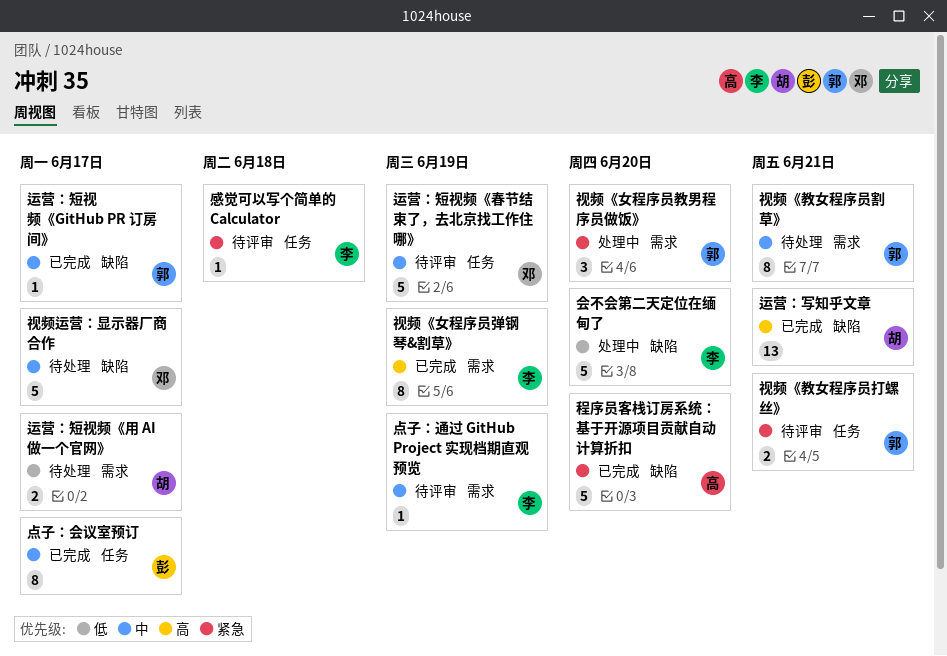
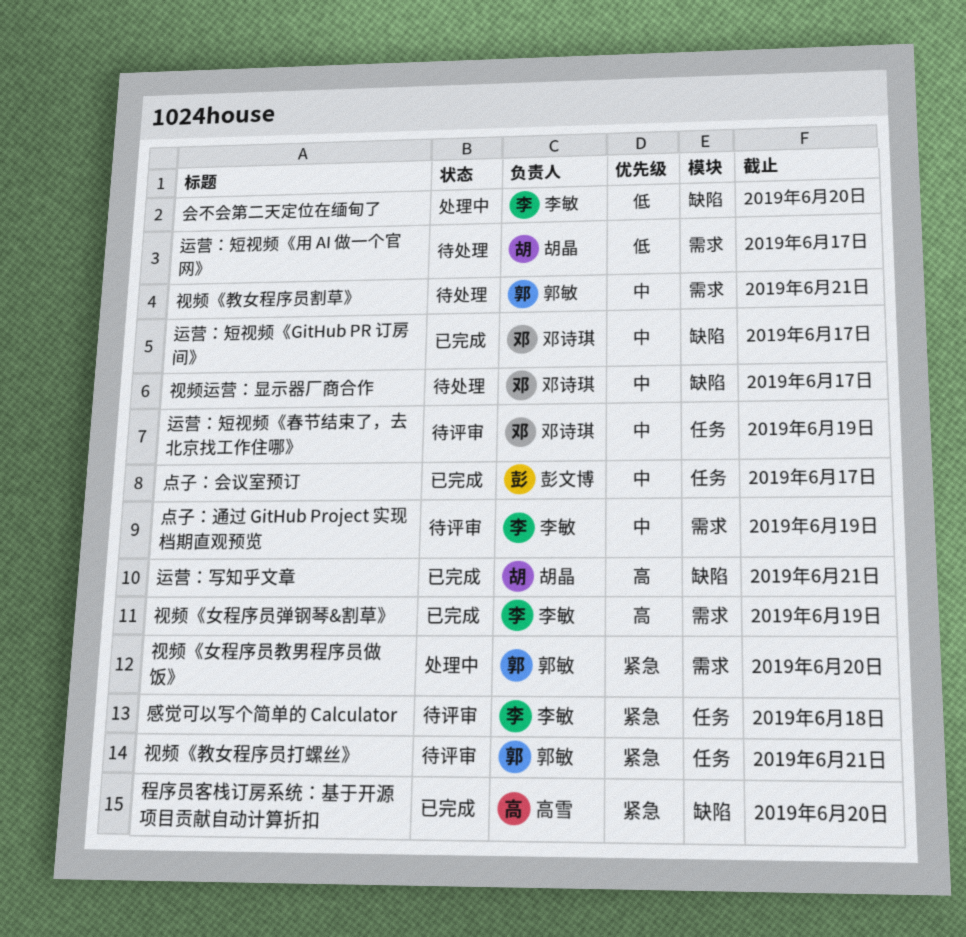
运营：短视频《GitHub PR 订房间》, owner: 郭敏 -> 邓诗琪

